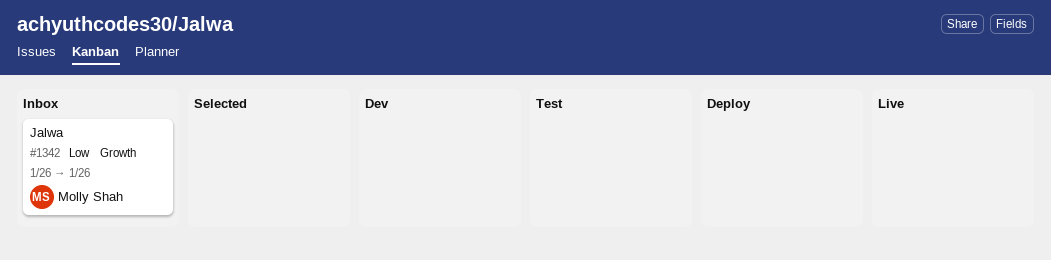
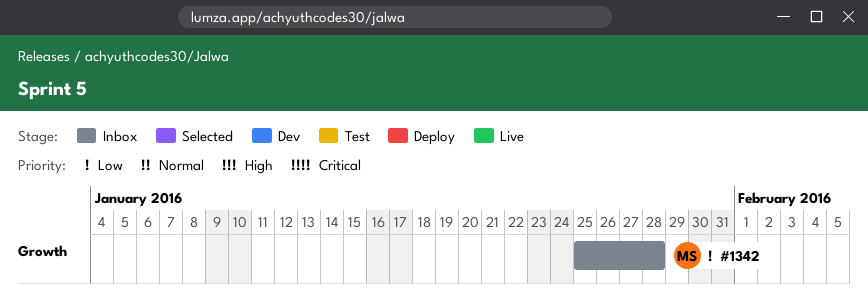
#1342, start: Jan 26 -> Jan 25
#1342, due: Jan 26 -> Jan 28

